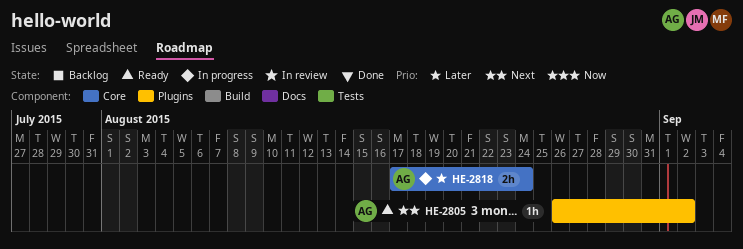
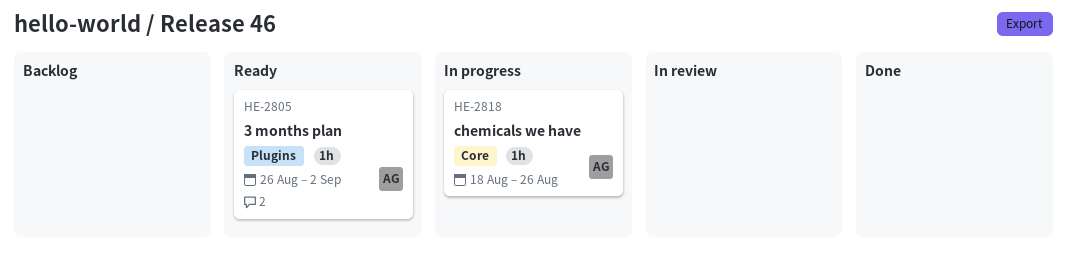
HE-2818, estimate: 2h -> 1h
HE-2818, start: Aug 17 -> Aug 18
HE-2818, due: Aug 24 -> Aug 26

